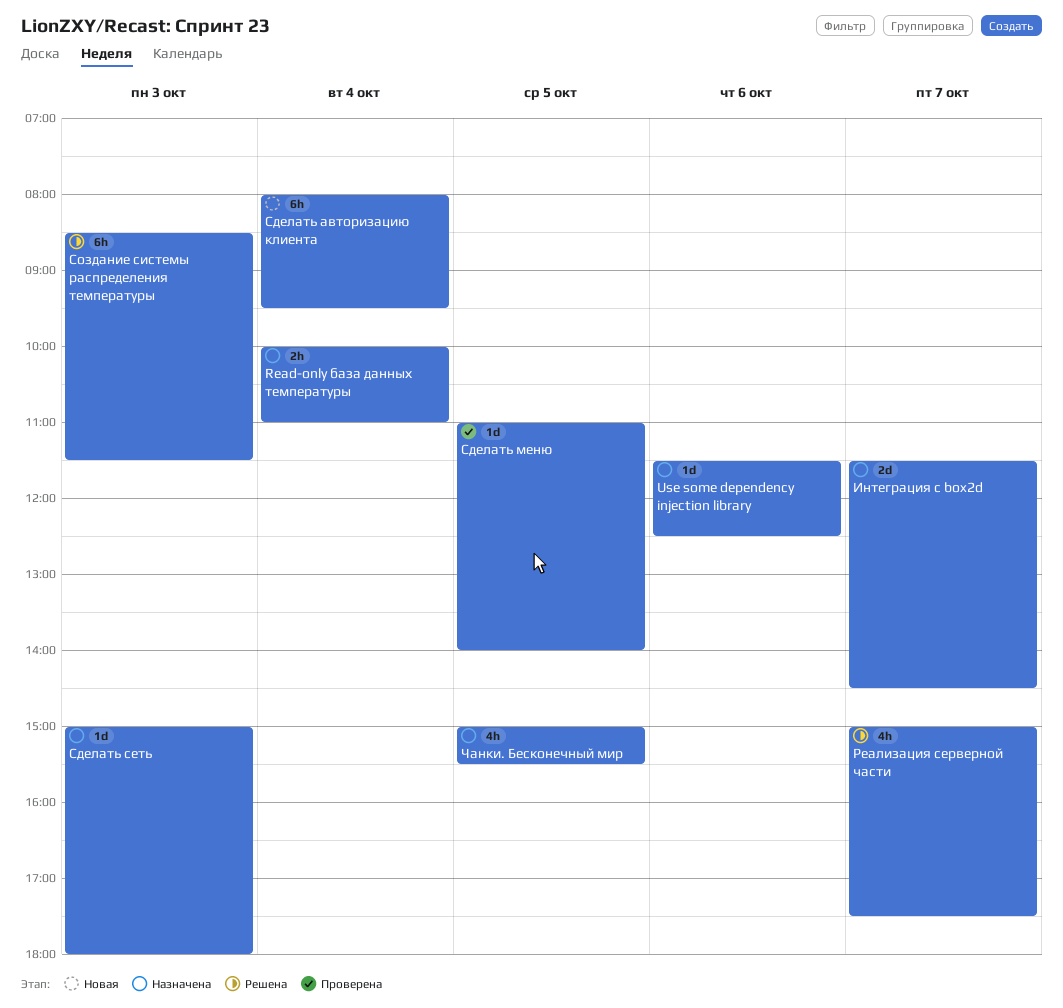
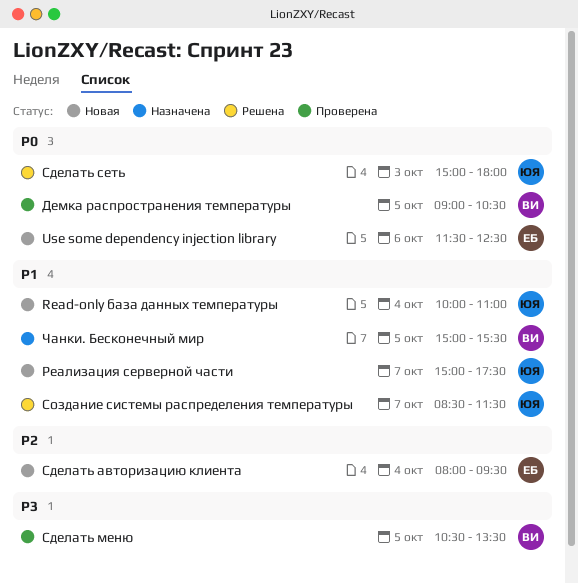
Read-only база данных температуры, status: Назначена -> Новая
Use some dependency injection library, status: Назначена -> Новая
Демка распространения температуры: none -> present
Интеграция с box2d: present -> none
Реализация серверной части, status: Решена -> Новая
Сделать меню, begins: 11:00 -> 10:30
Сделать меню, ends: 14:00 -> 13:30
Сделать сеть, status: Назначена -> Решена
Создание системы распределения температуры, day: Oct 3 -> Oct 7

